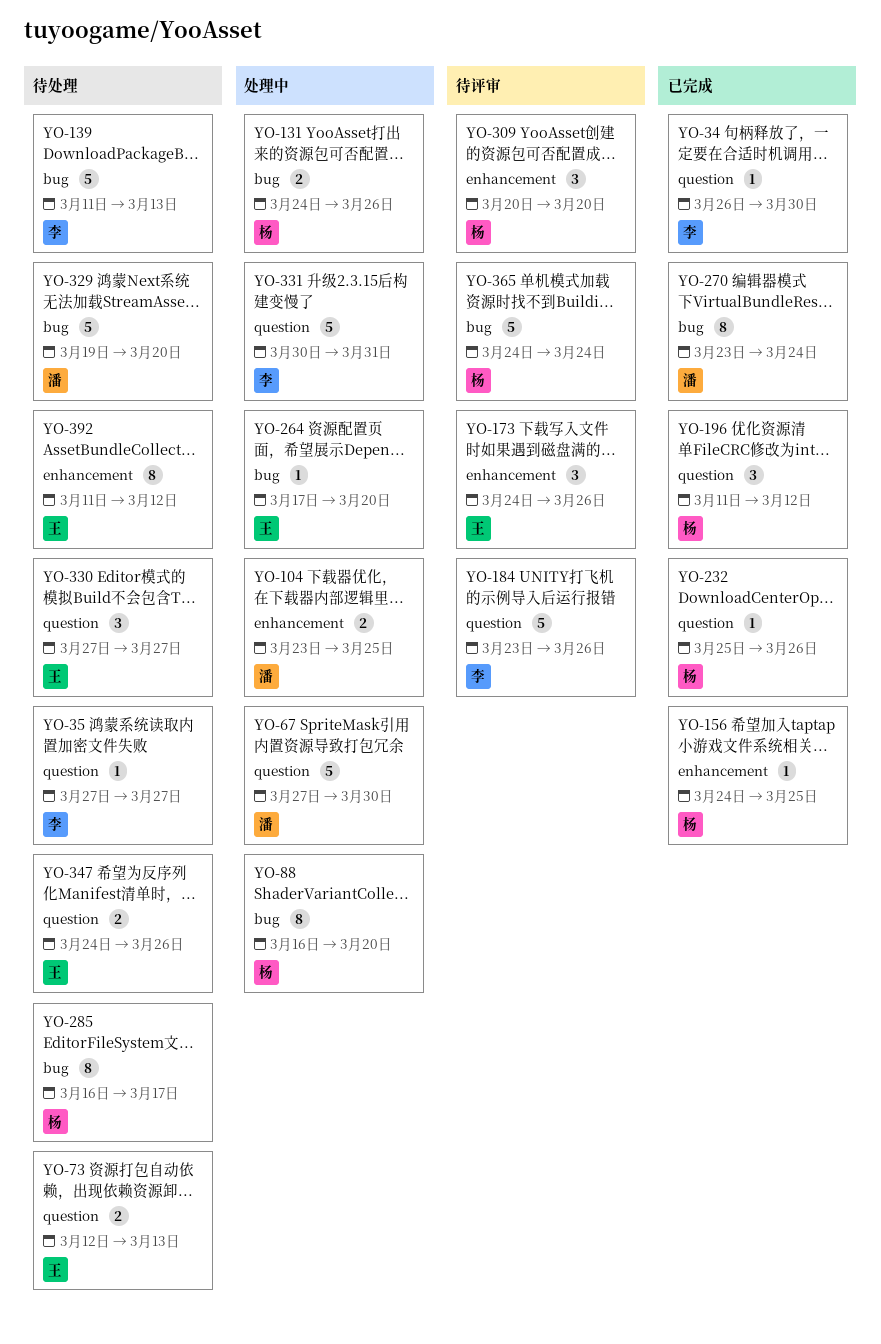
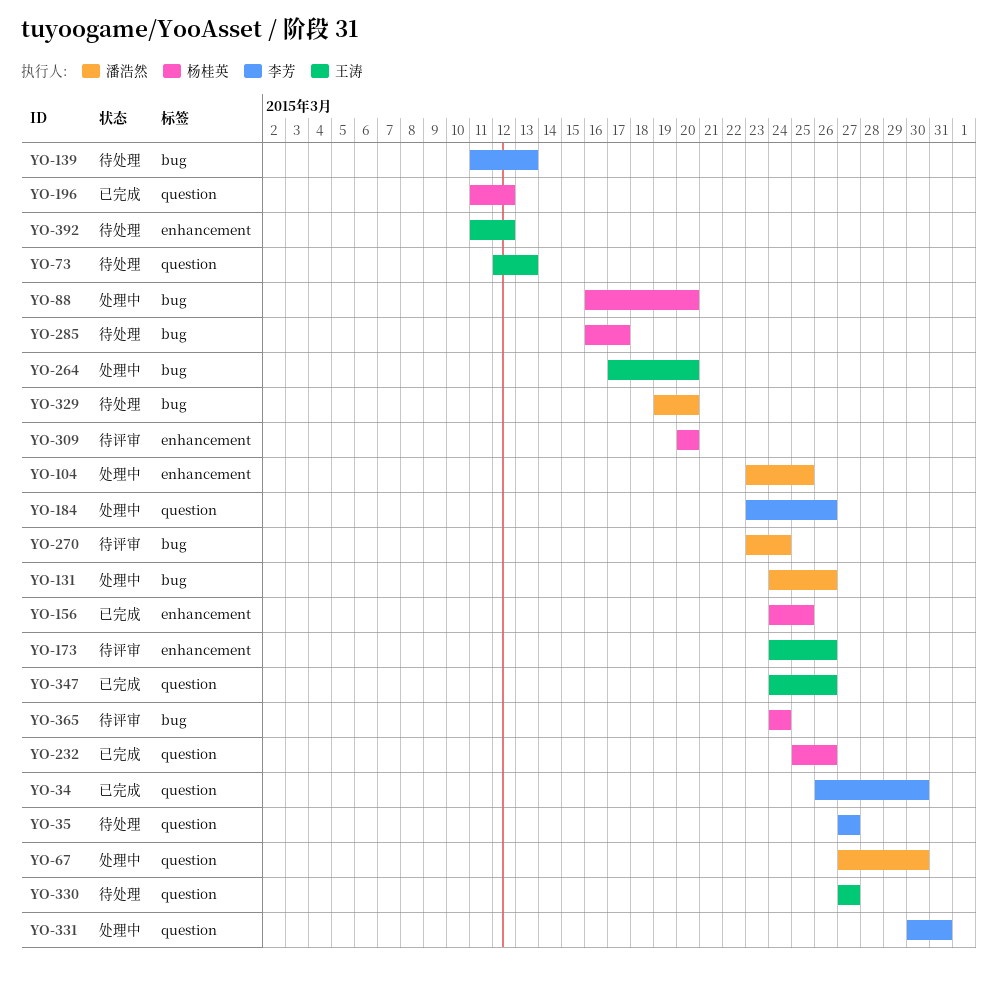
YO-131, owner: 杨桂英 -> 潘浩然
YO-184, status: 待评审 -> 处理中
YO-270, status: 已完成 -> 待评审
YO-347, status: 待处理 -> 已完成

